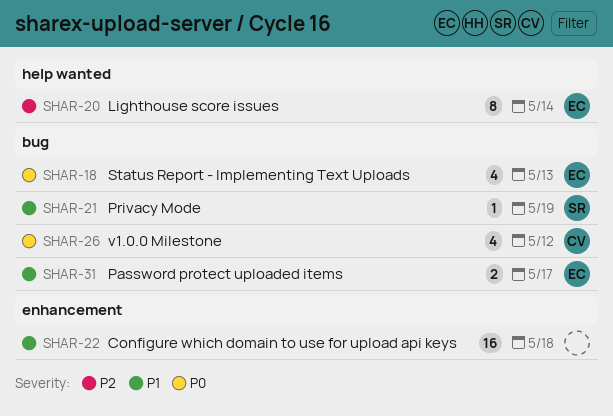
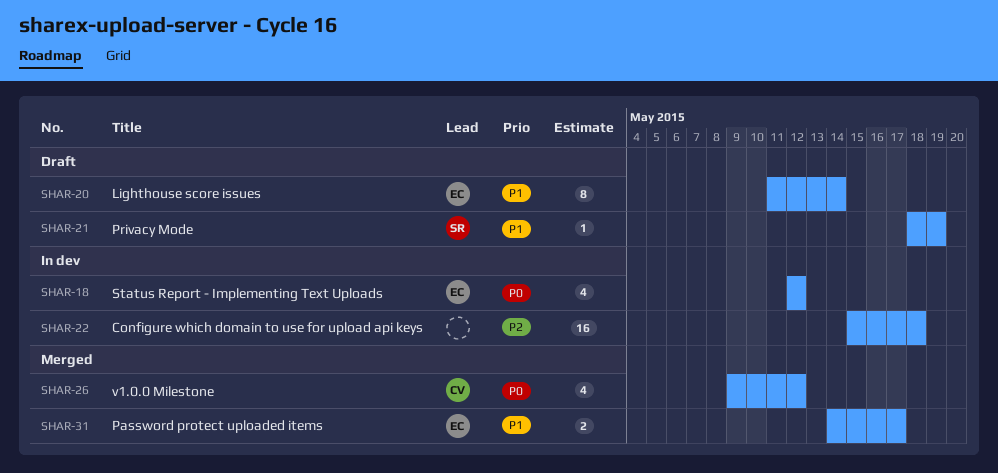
SHAR-18, due: May 13 -> May 12
SHAR-20, priority: P2 -> P1
SHAR-22, priority: P1 -> P2

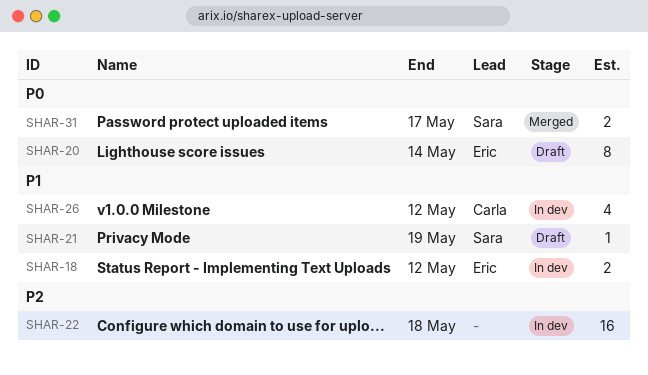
SHAR-18, priority: P0 -> P1
SHAR-18, estimate: 4 -> 2
SHAR-20, priority: P1 -> P0
SHAR-26, status: Merged -> In dev
SHAR-26, priority: P0 -> P1
SHAR-31, owner: Eric -> Sara
SHAR-31, priority: P1 -> P0

